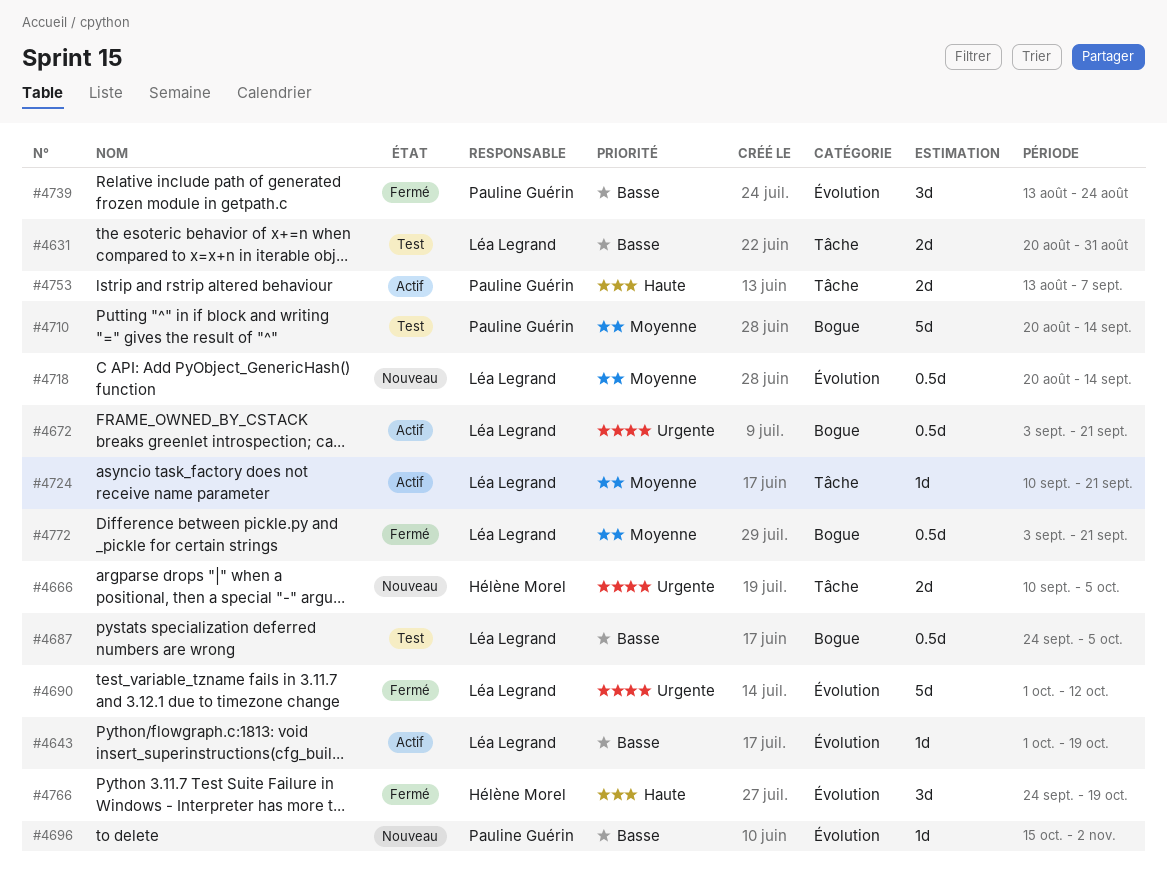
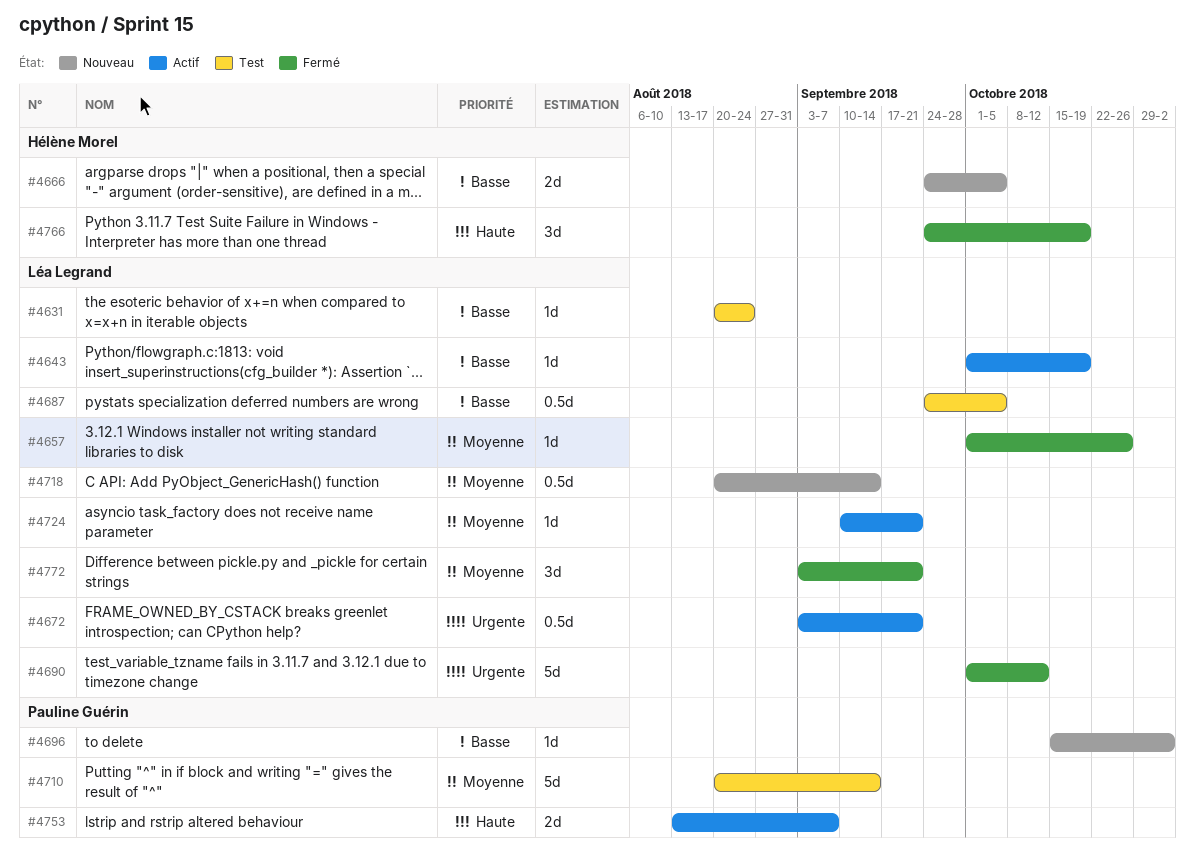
#4631, estimate: 2d -> 1d
#4631, due: Aug 31 -> Aug 24
#4657: none -> present
#4666, priority: Urgente -> Basse
#4666, start: Sep 10 -> Sep 24
#4739: present -> none
#4772, estimate: 0.5d -> 3d

